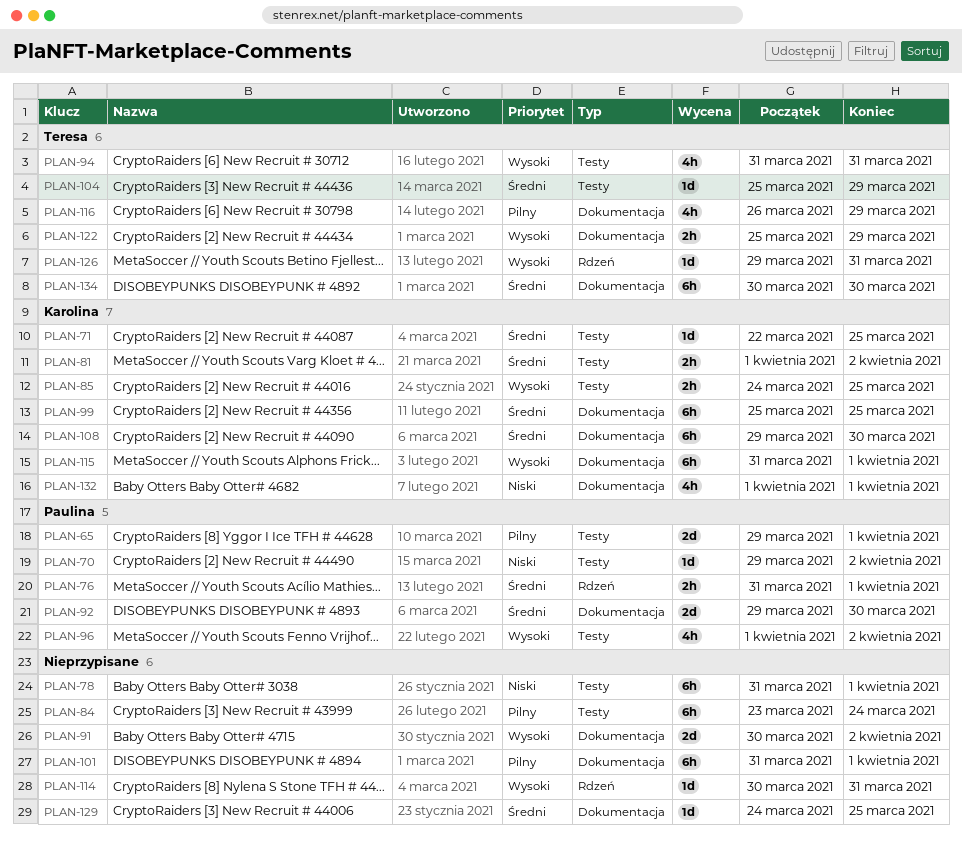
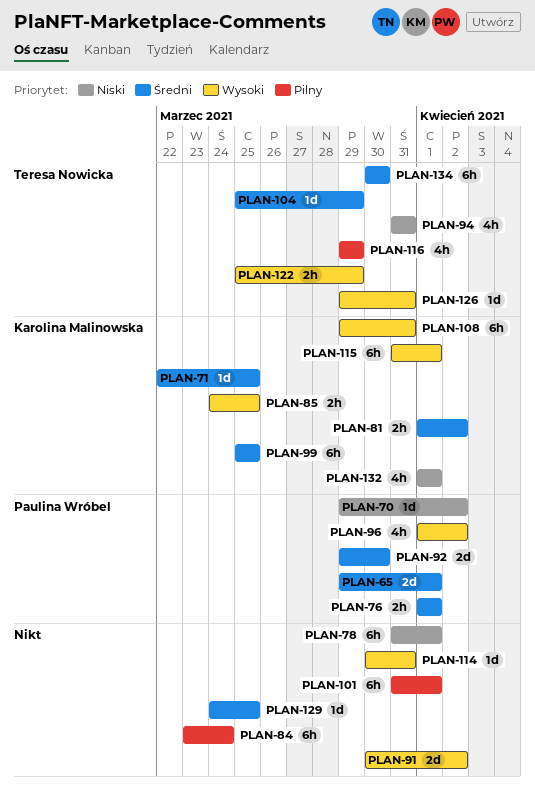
PLAN-65, priority: Pilny -> Średni
PLAN-76, start: Mar 31 -> Apr 1
PLAN-94, priority: Wysoki -> Niski
PLAN-108, priority: Średni -> Wysoki
PLAN-108, due: Mar 30 -> Mar 31
PLAN-116, start: Mar 26 -> Mar 29

